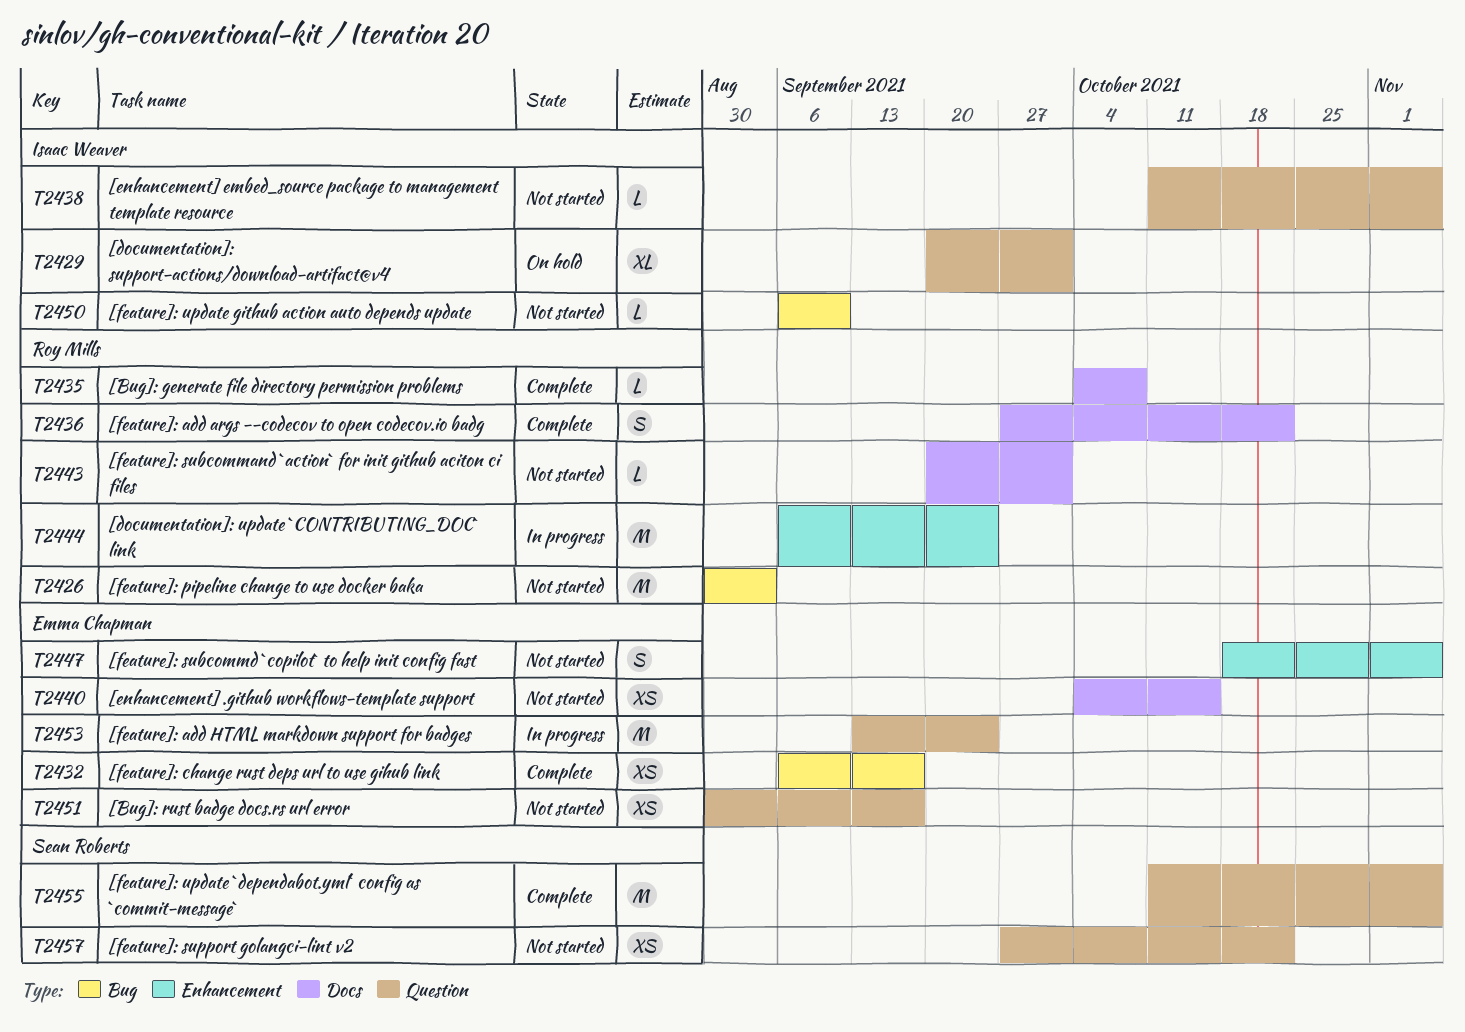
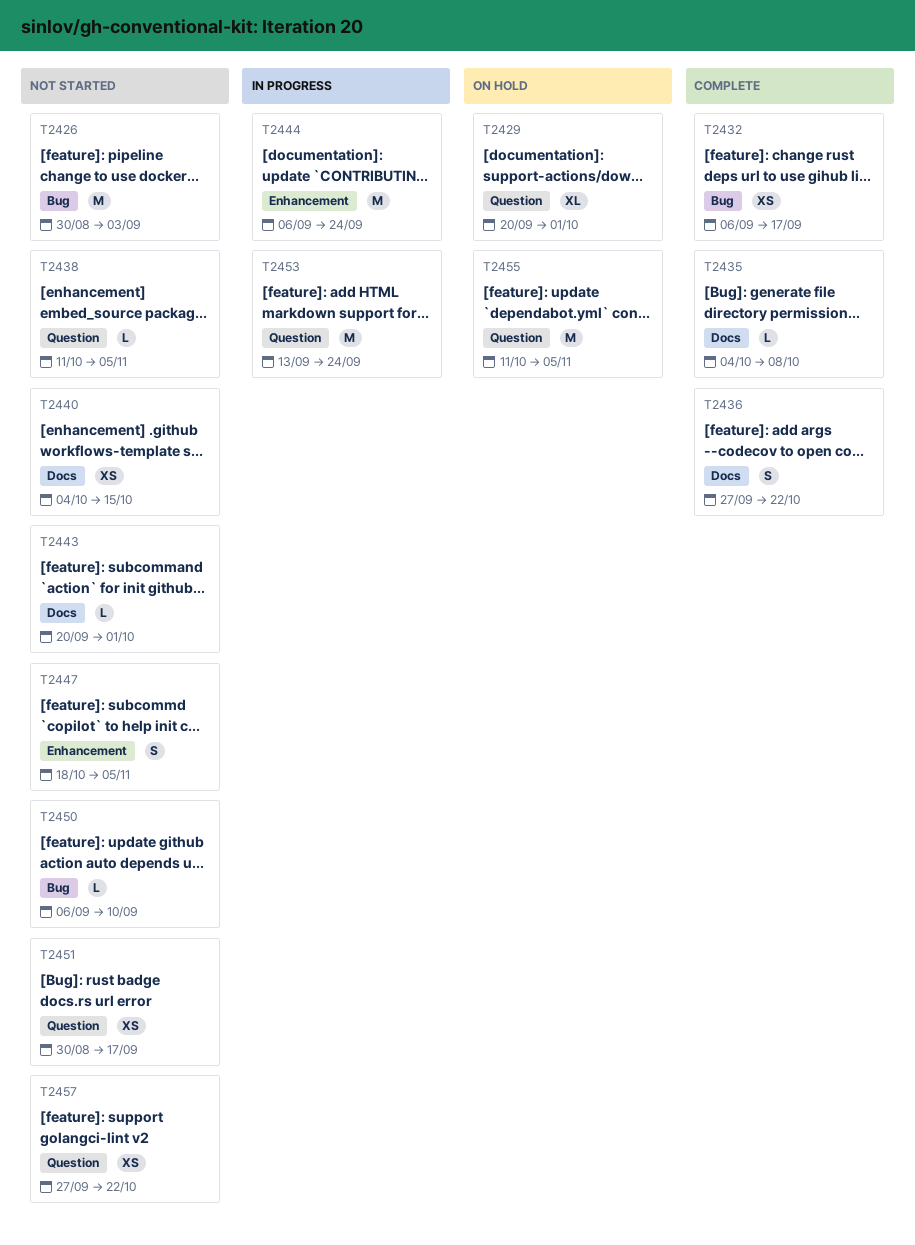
T2455, status: Complete -> On hold

